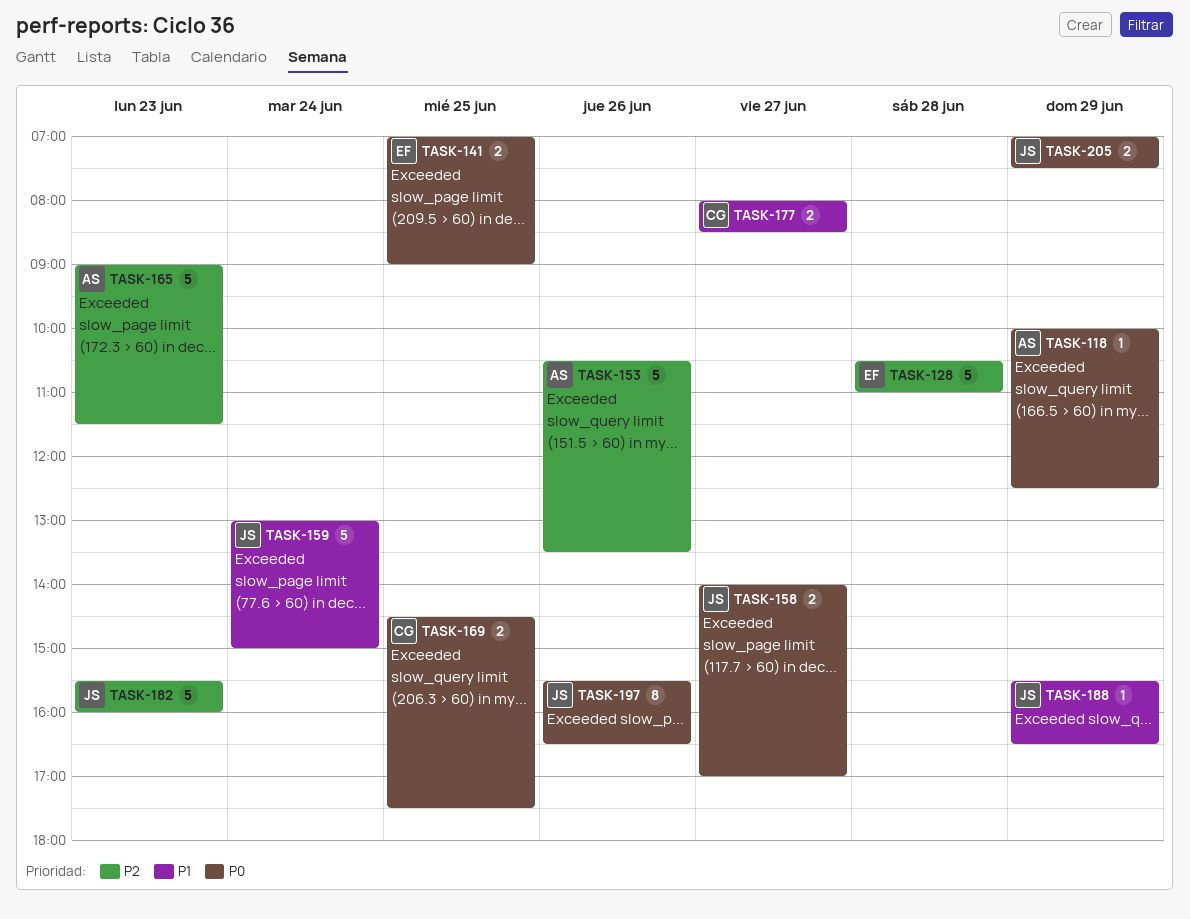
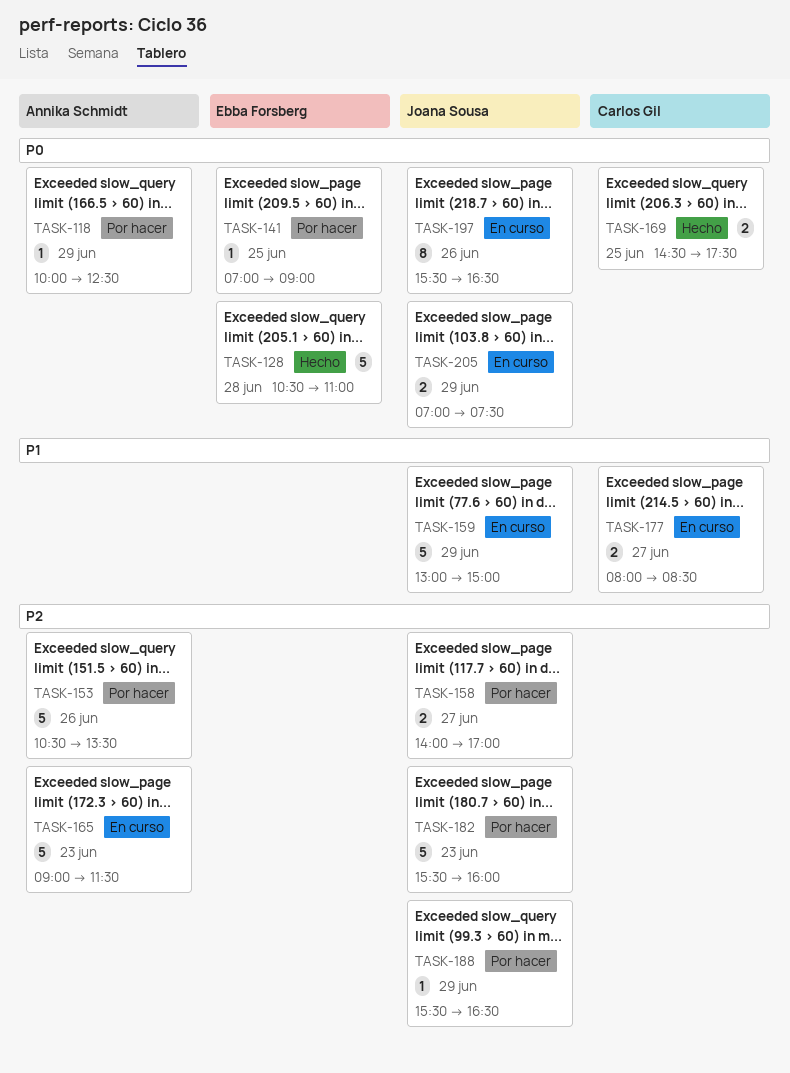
TASK-128, priority: P2 -> P0
TASK-141, estimate: 2 -> 1
TASK-158, priority: P0 -> P2
TASK-159, day: Jun 24 -> Jun 29
TASK-188, priority: P1 -> P2

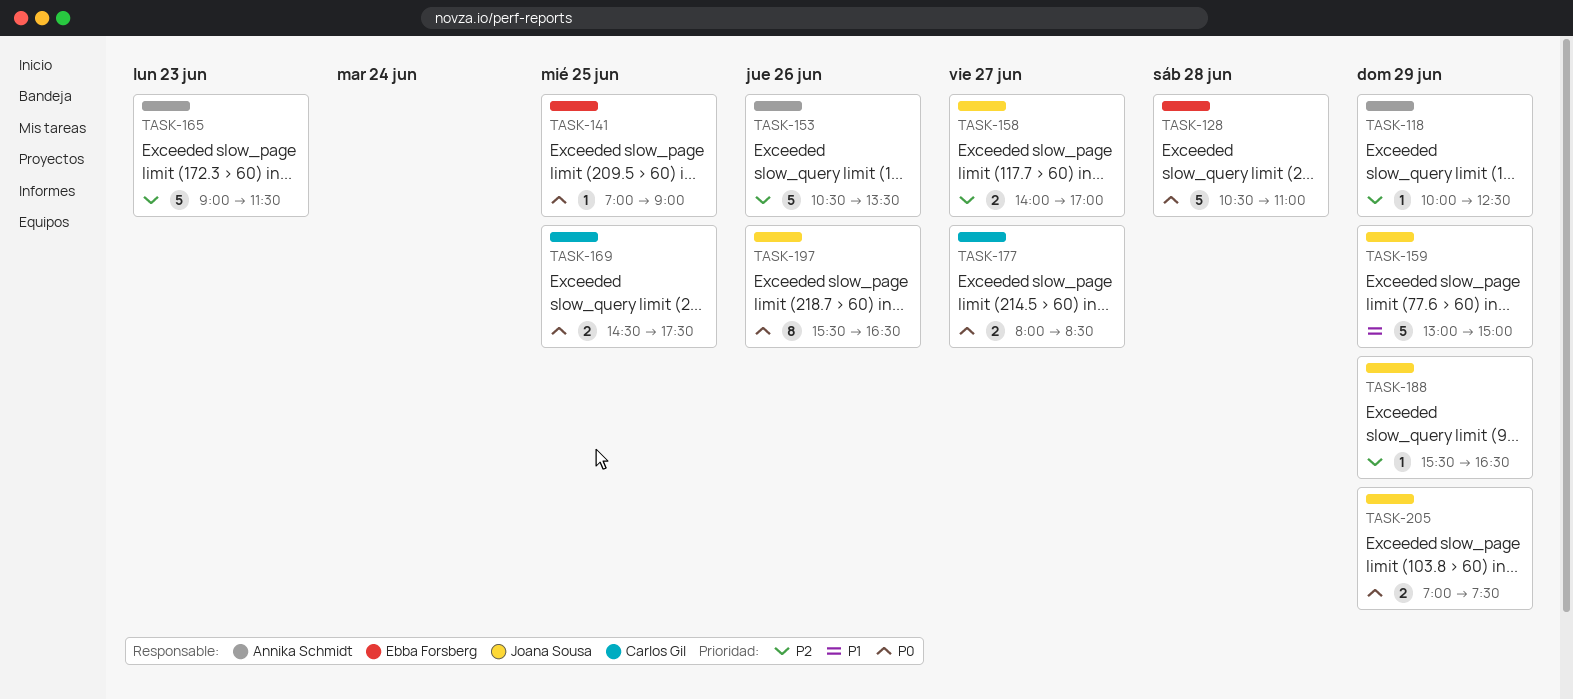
TASK-118, priority: P0 -> P2
TASK-177, priority: P1 -> P0
TASK-182: present -> none

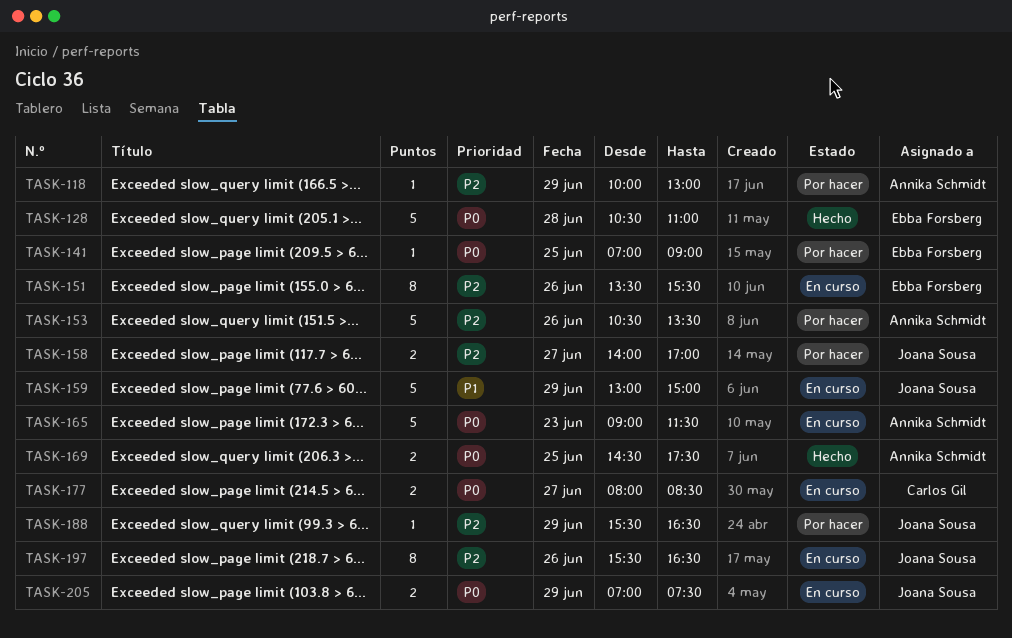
TASK-118, ends: 12:30 -> 13:00
TASK-151: none -> present
TASK-165, priority: P2 -> P0
TASK-169, owner: Carlos Gil -> Annika Schmidt
TASK-197, priority: P0 -> P2

